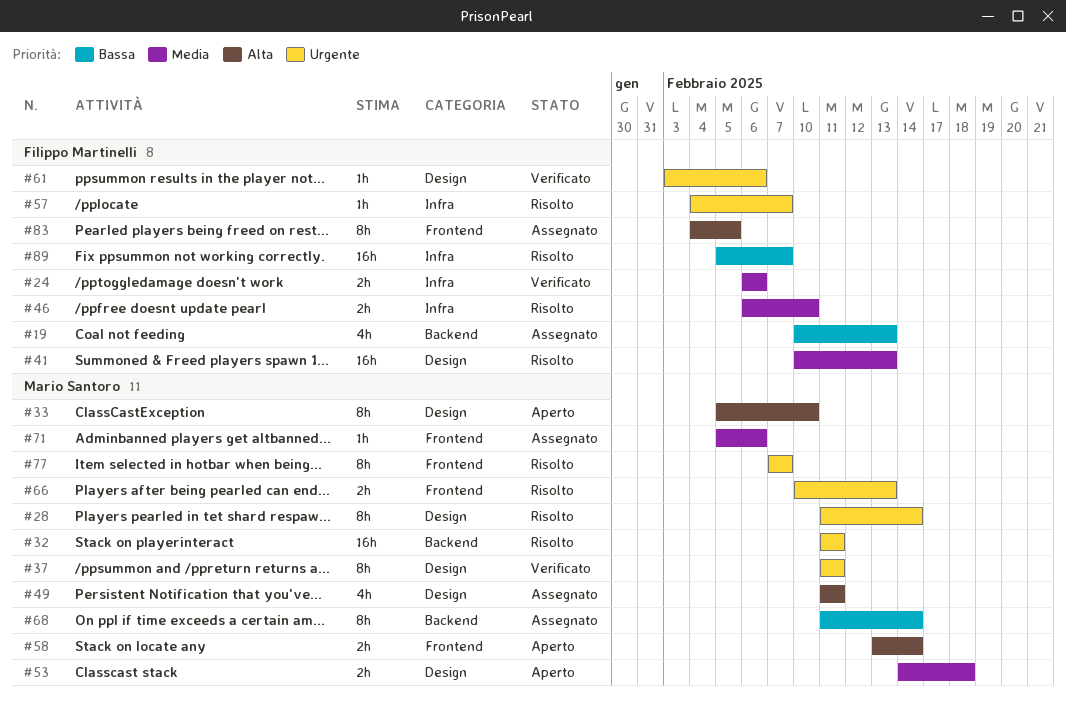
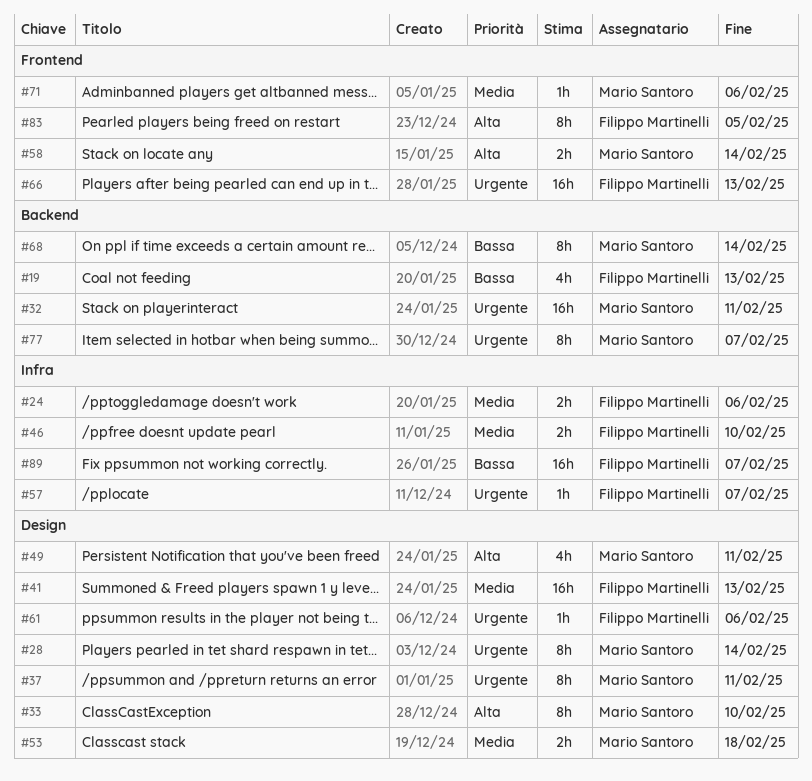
#66, owner: Mario Santoro -> Filippo Martinelli
#66, estimate: 2h -> 16h
#77, label: Frontend -> Backend

